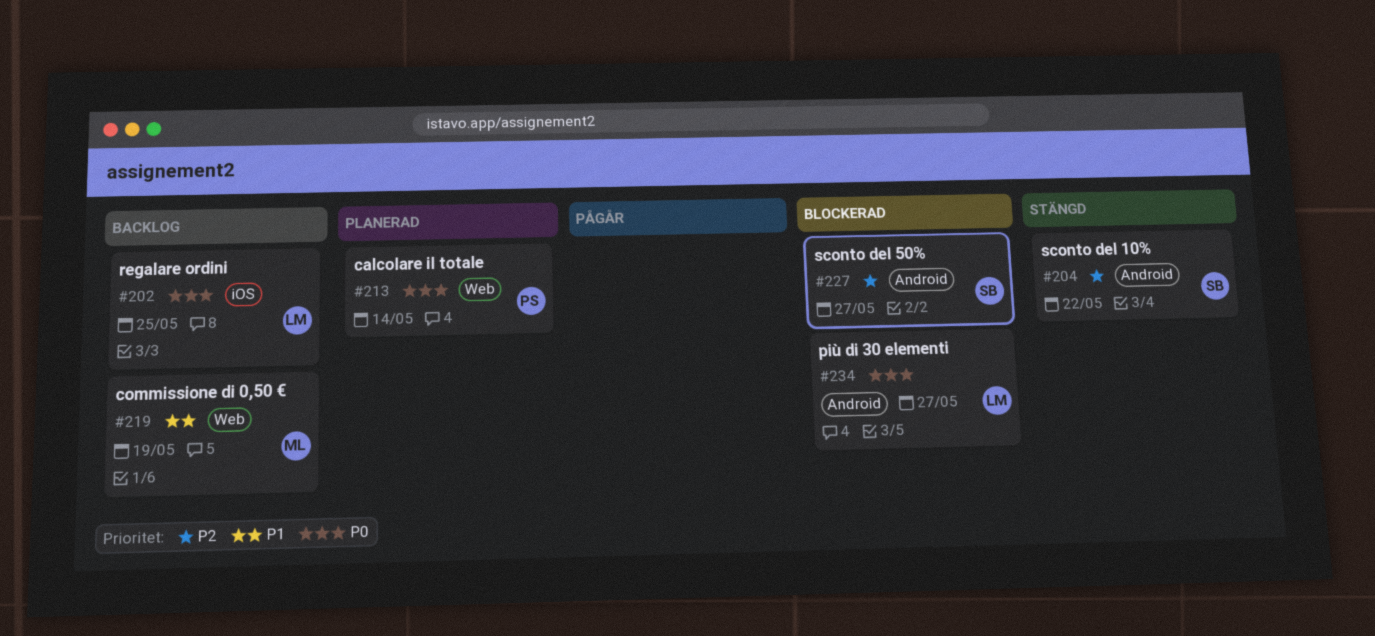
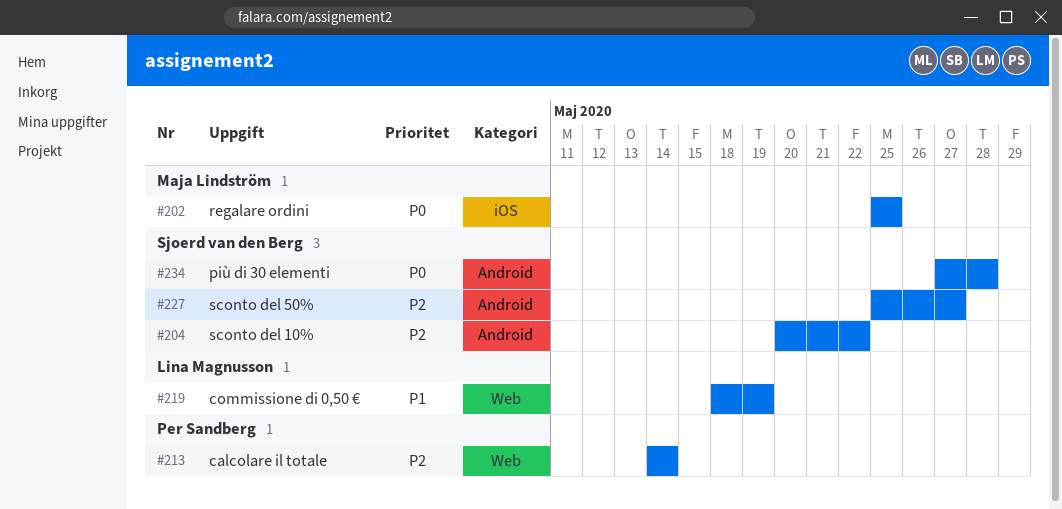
#202, owner: Lina Magnusson -> Maja Lindström
#213, priority: P0 -> P2
#219, owner: Maja Lindström -> Lina Magnusson
#234, owner: Lina Magnusson -> Sjoerd van den Berg
#234, due: May 27 -> May 28

